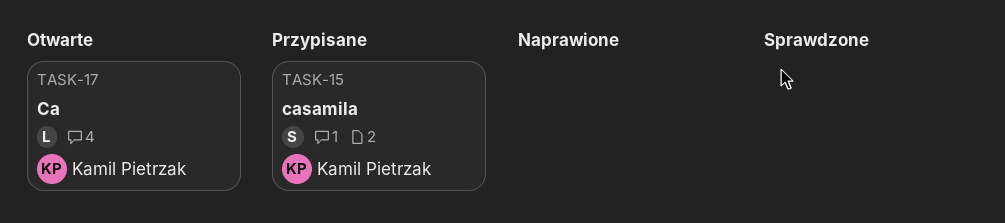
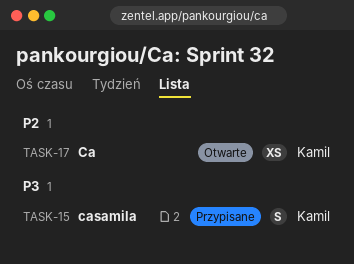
TASK-17, estimate: L -> XS

